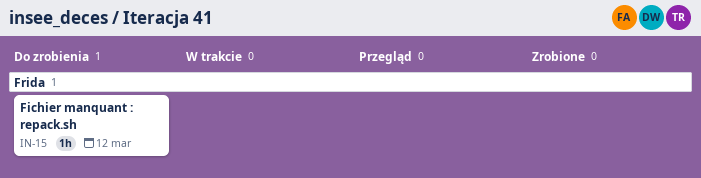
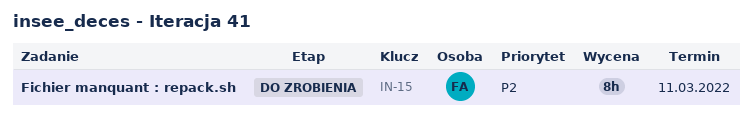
IN-15, estimate: 1h -> 8h
IN-15, due: Mar 12 -> Mar 11

